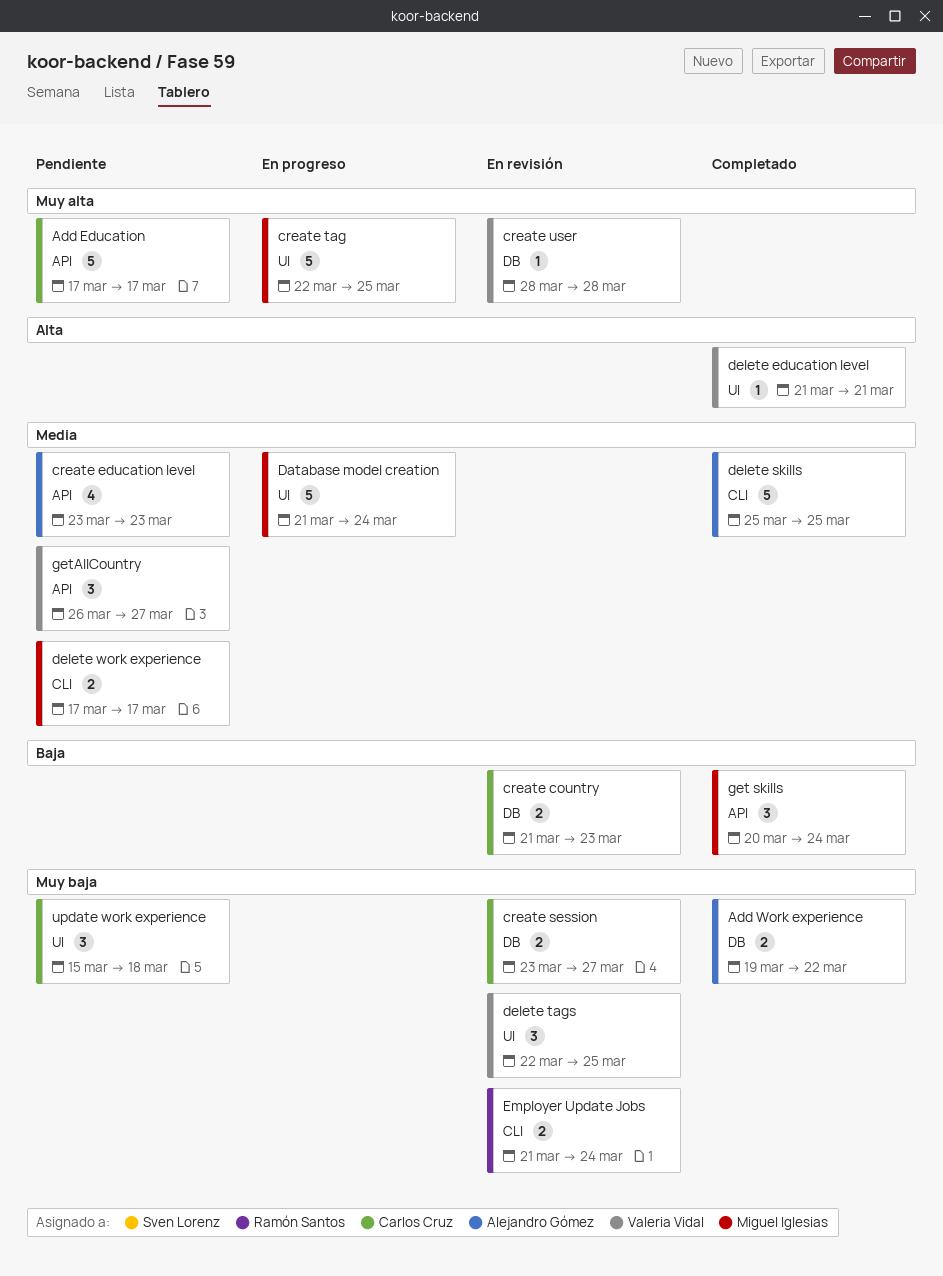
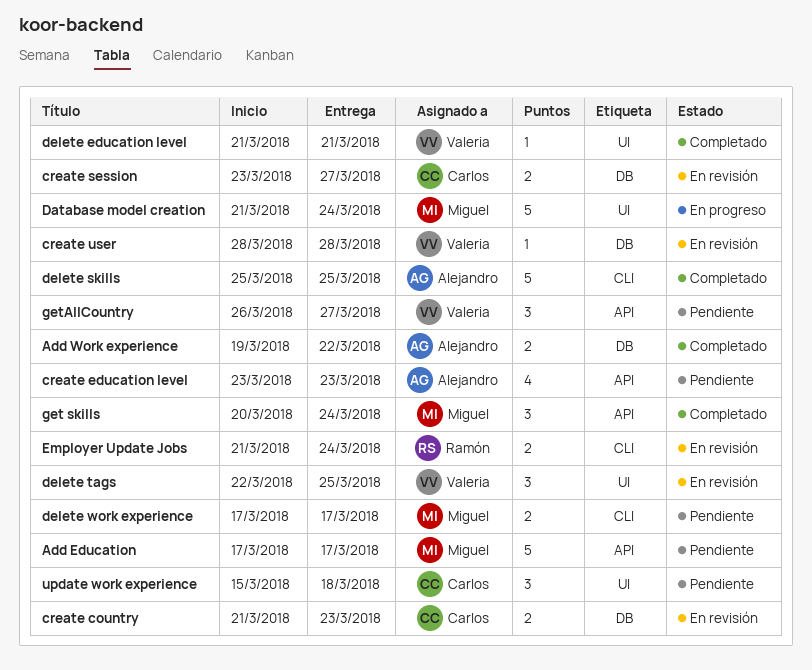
Add Education, owner: Carlos Cruz -> Miguel Iglesias
create tag: present -> none

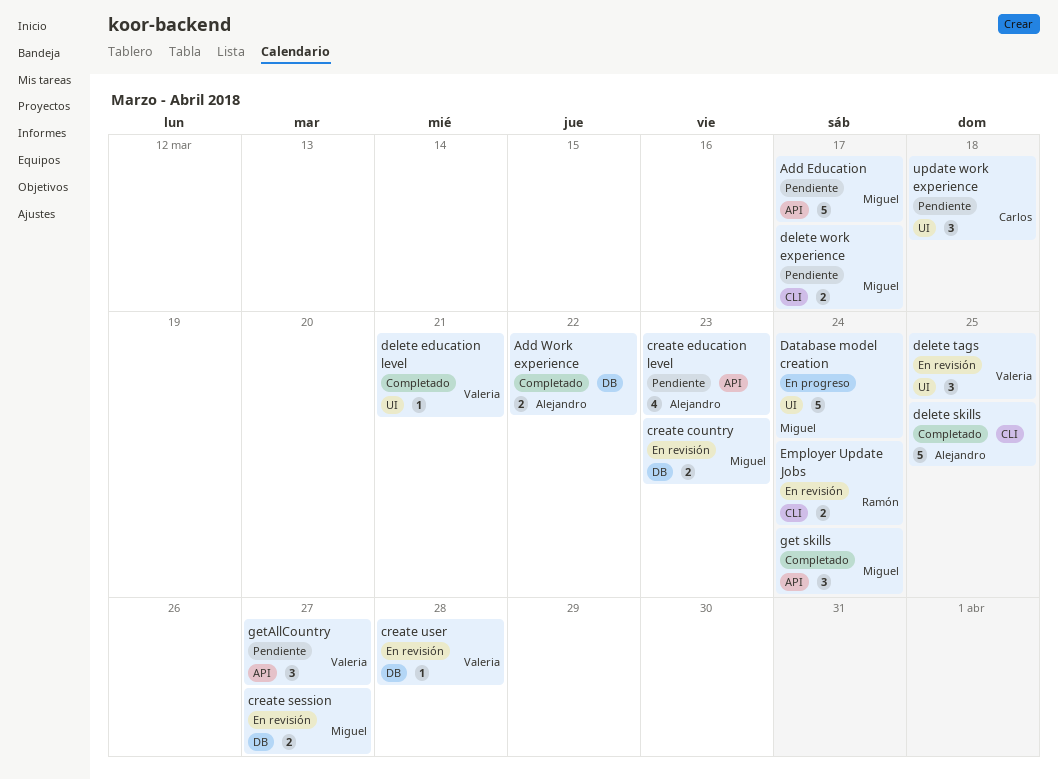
create country, owner: Carlos -> Miguel
create session, owner: Carlos -> Miguel

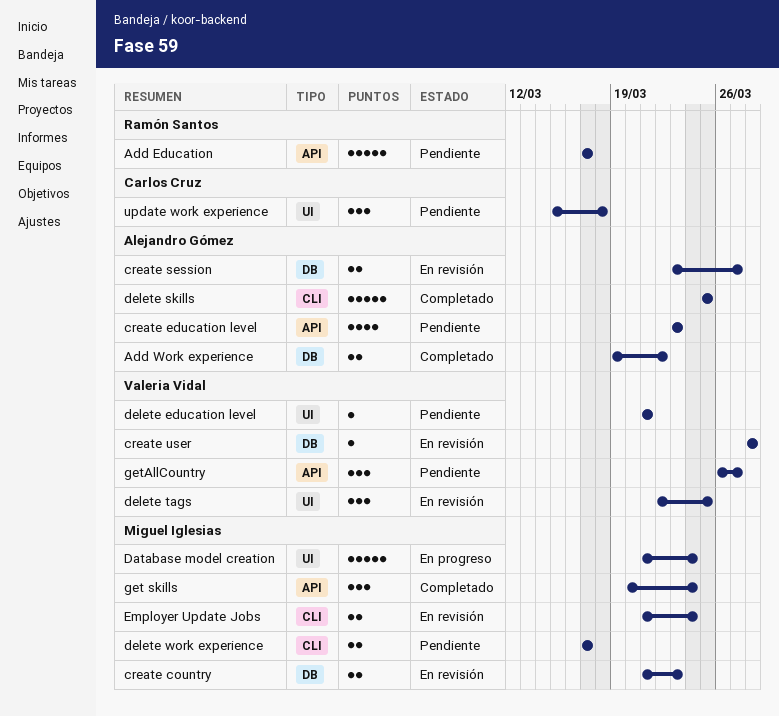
Add Education, owner: Miguel Iglesias -> Ramón Santos
create session, owner: Miguel Iglesias -> Alejandro Gómez
delete education level, status: Completado -> Pendiente
Employer Update Jobs, owner: Ramón Santos -> Miguel Iglesias

